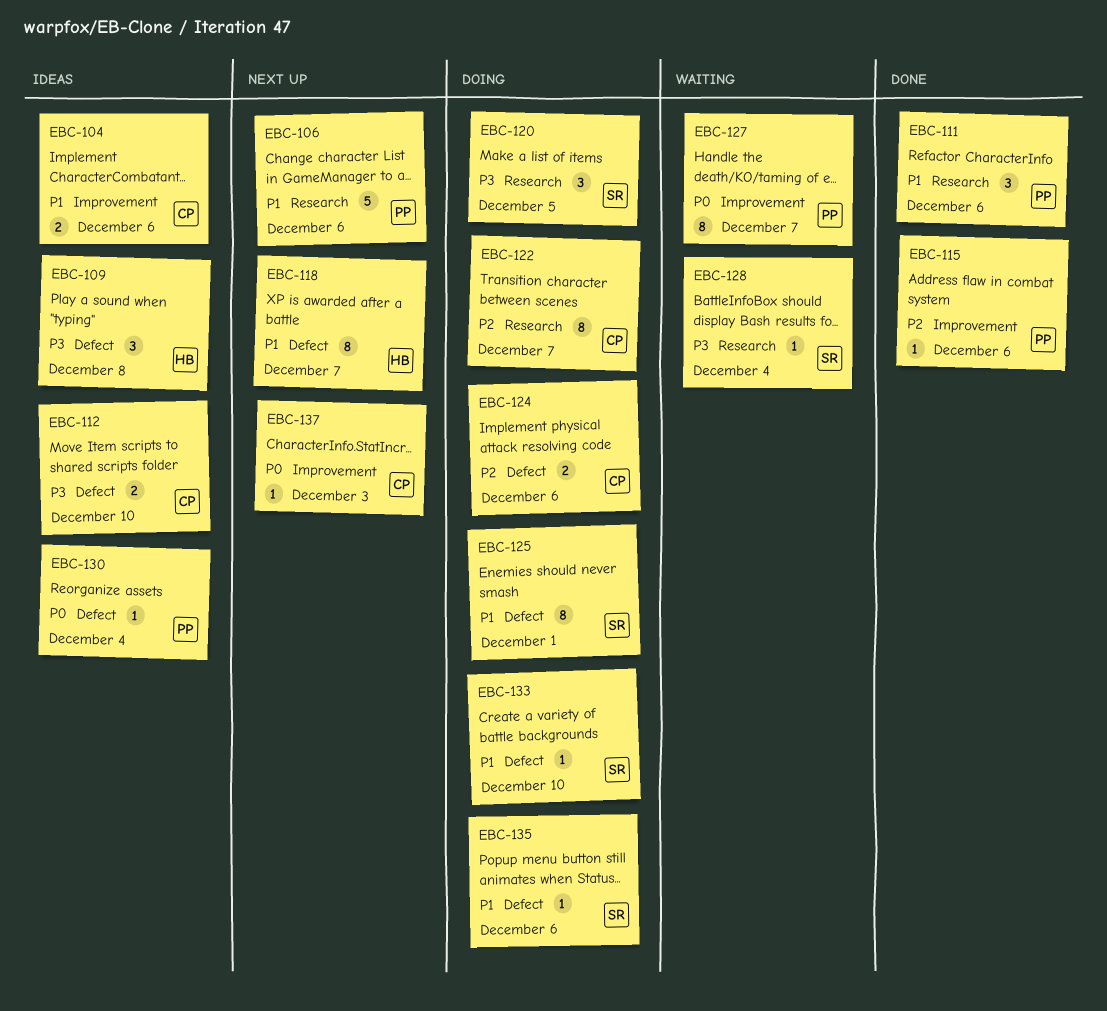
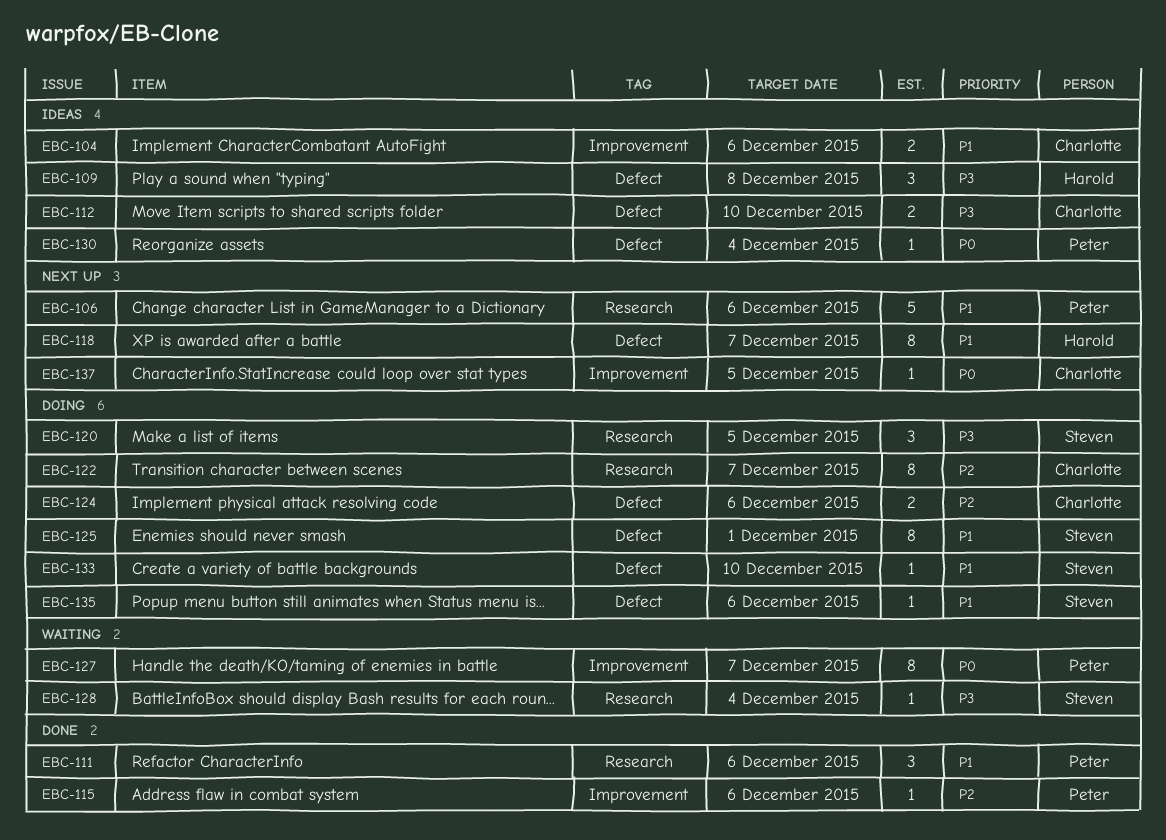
EBC-137, due: Dec 3 -> Dec 5

